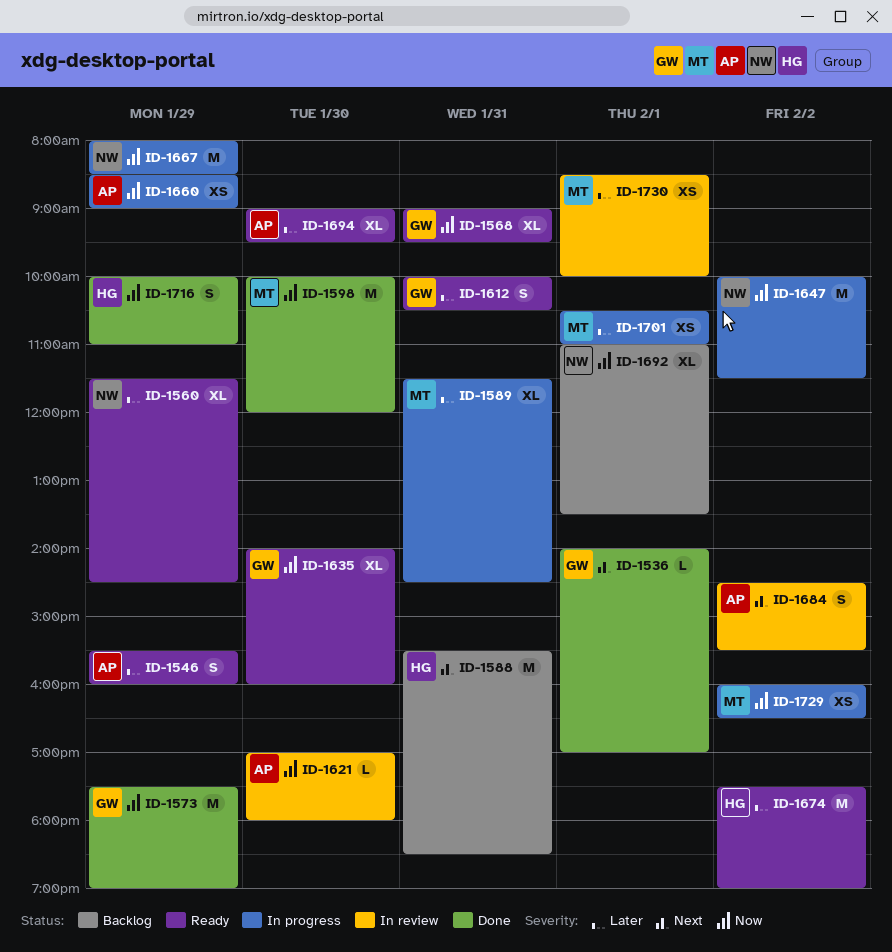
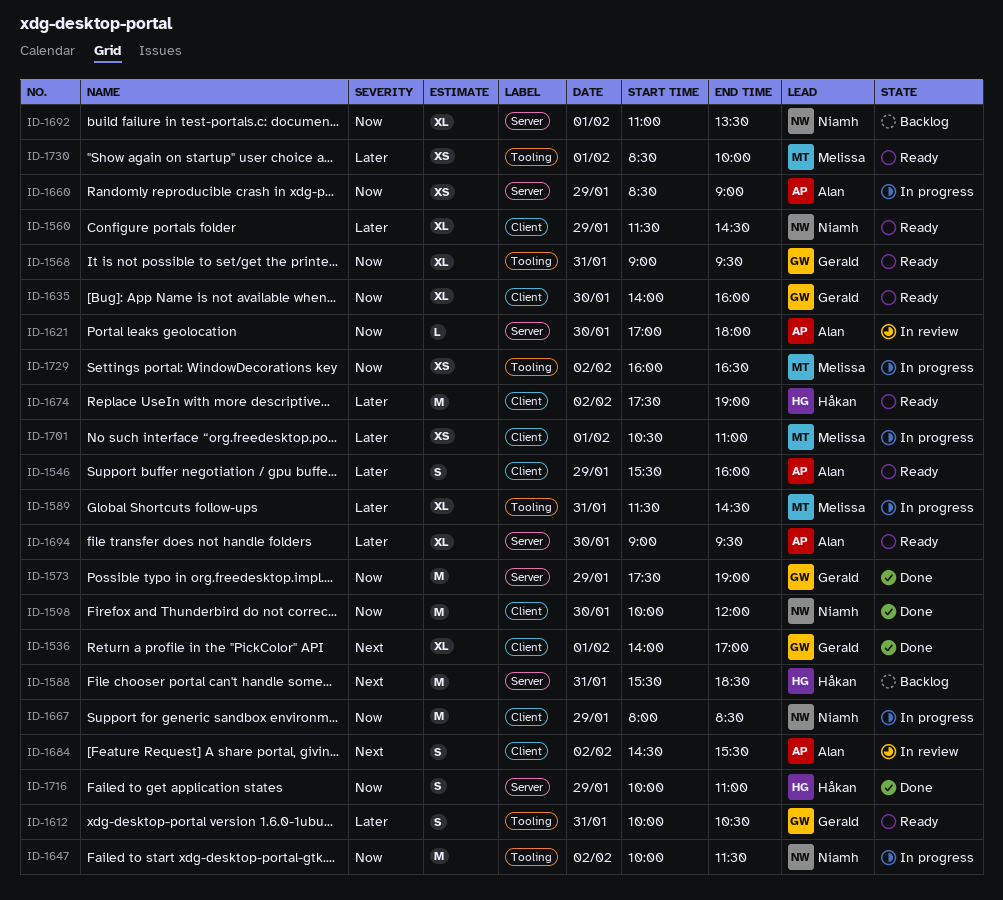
ID-1536, estimate: L -> XL
ID-1598, owner: Melissa -> Niamh
ID-1730, status: In review -> Ready

